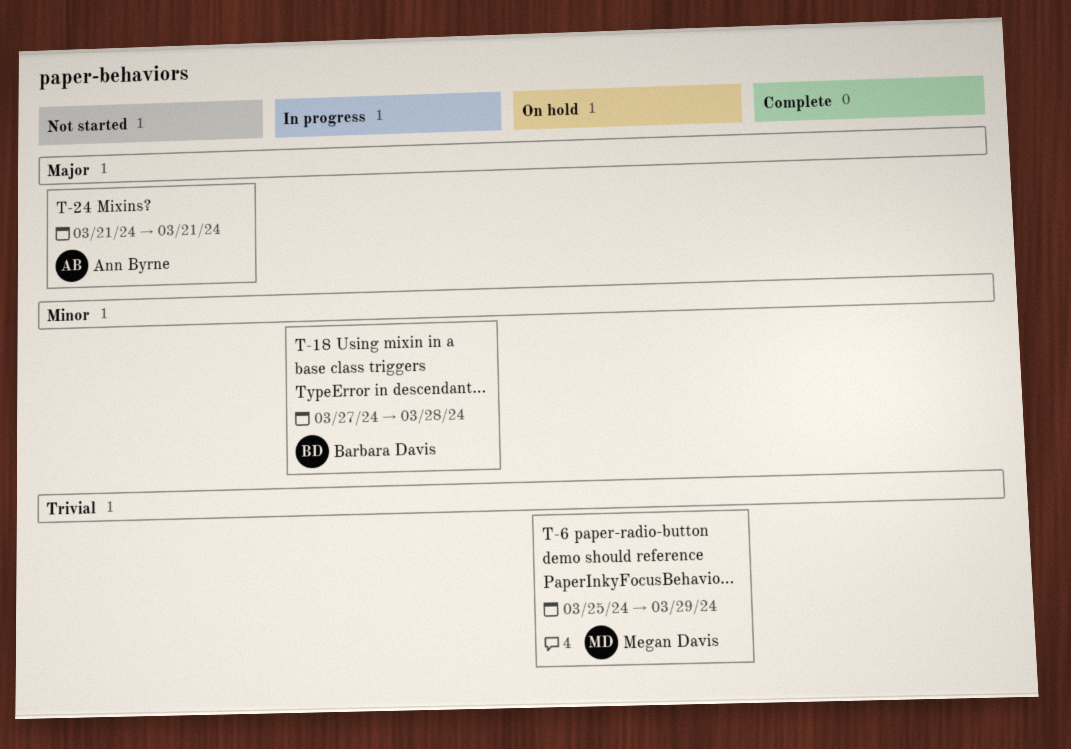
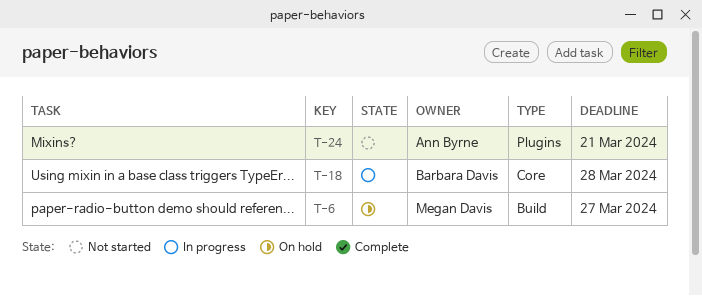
T-6, due: Mar 29 -> Mar 27

